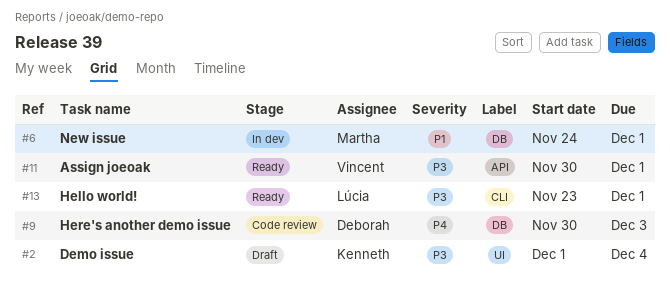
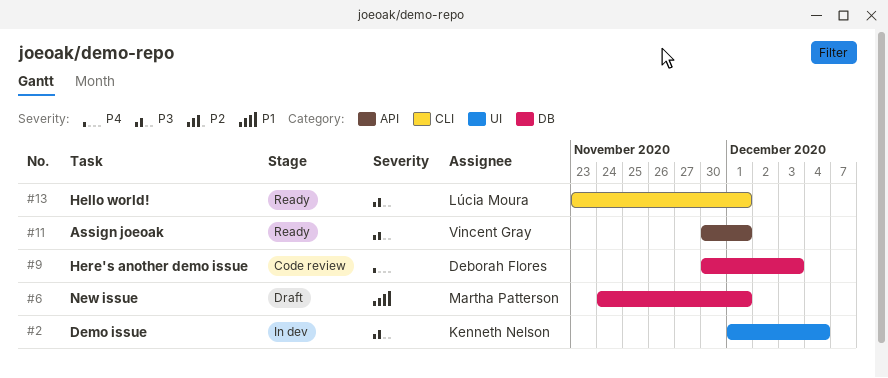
#2, status: Draft -> In dev
#6, status: In dev -> Draft

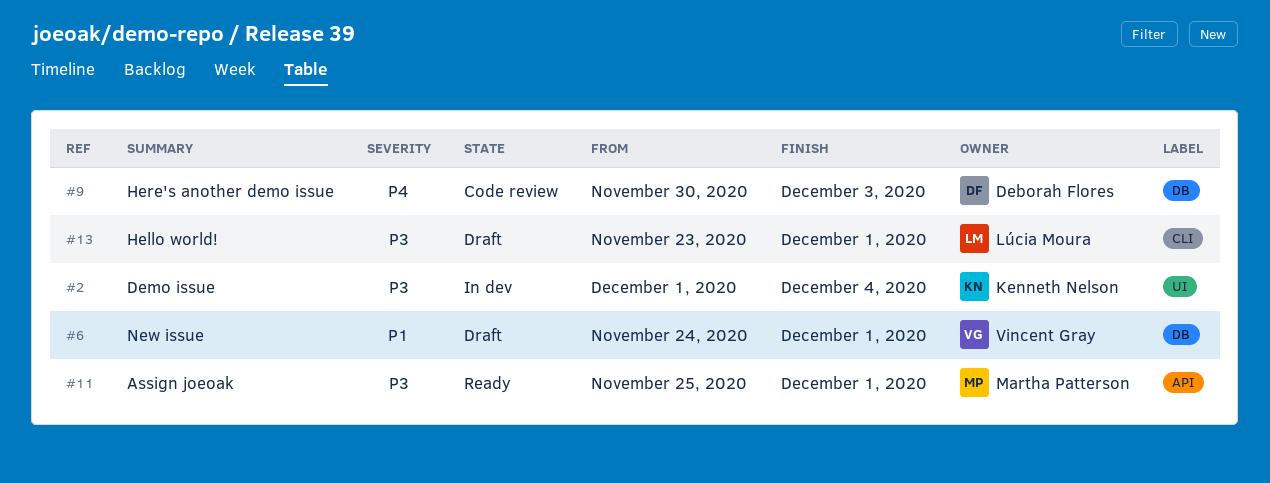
#6, owner: Martha Patterson -> Vincent Gray
#11, owner: Vincent Gray -> Martha Patterson
#11, start: Nov 30 -> Nov 25
#13, status: Ready -> Draft

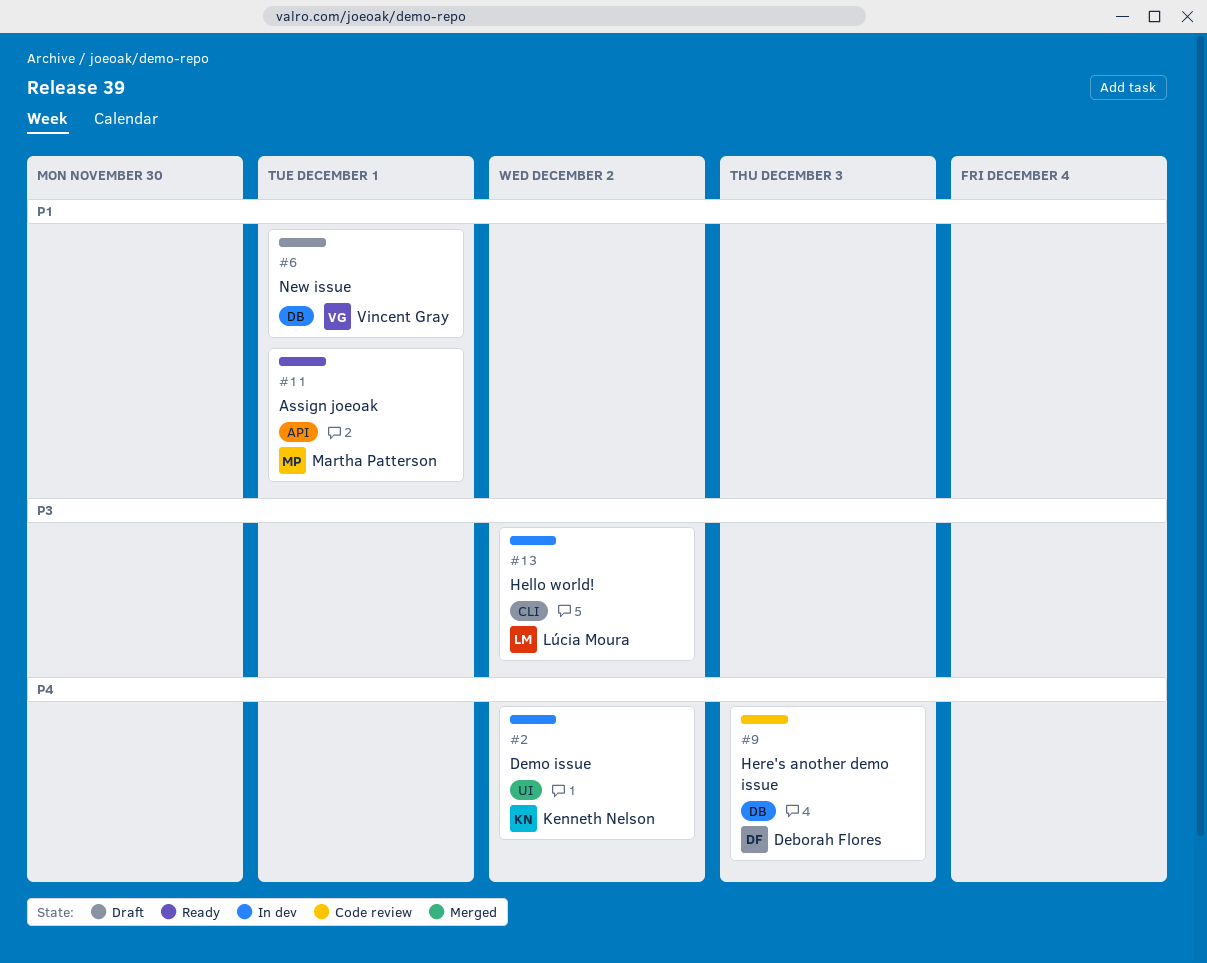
#2, priority: P3 -> P4
#2, due: Dec 4 -> Dec 2
#11, priority: P3 -> P1
#13, status: Draft -> In dev
#13, due: Dec 1 -> Dec 2

